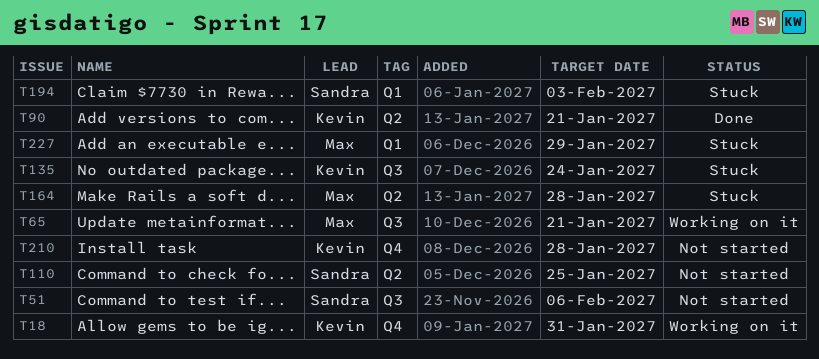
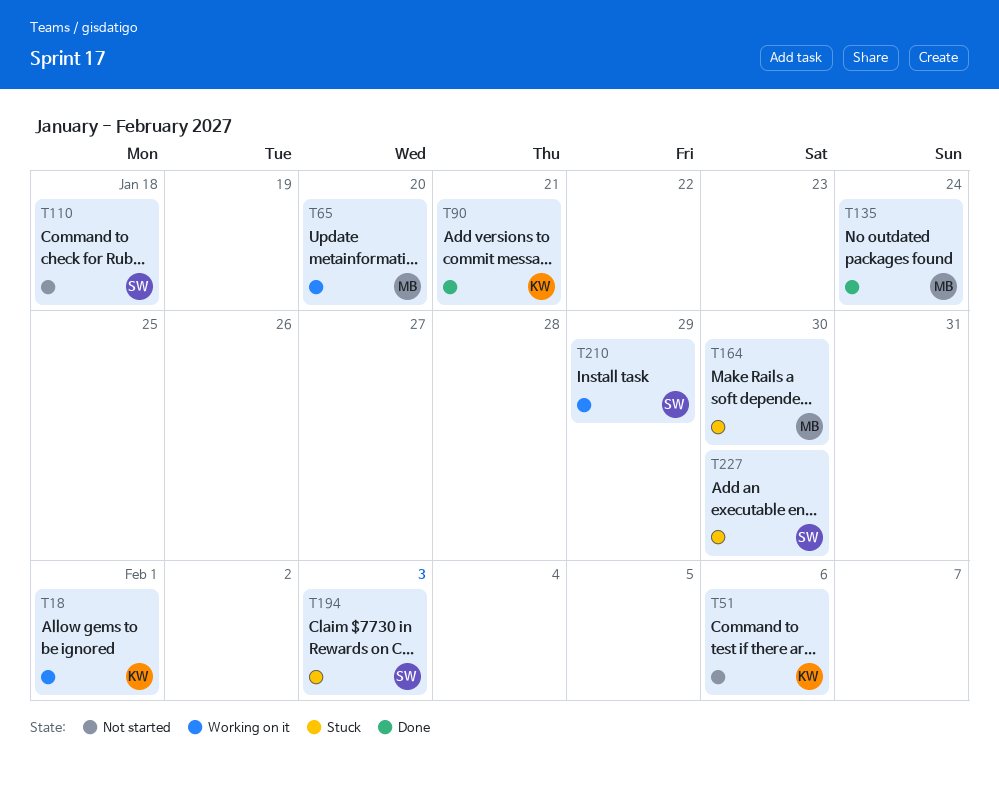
T18, due: Jan 31 -> Feb 1
T51, owner: Sandra -> Kevin
T65, due: Jan 21 -> Jan 20
T110, due: Jan 25 -> Jan 18
T135, status: Stuck -> Done
T135, owner: Kevin -> Max
T164, due: Jan 28 -> Jan 30
T210, status: Not started -> Working on it
T210, owner: Kevin -> Sandra
T210, due: Jan 28 -> Jan 29
T227, owner: Max -> Sandra
T227, due: Jan 29 -> Jan 30

